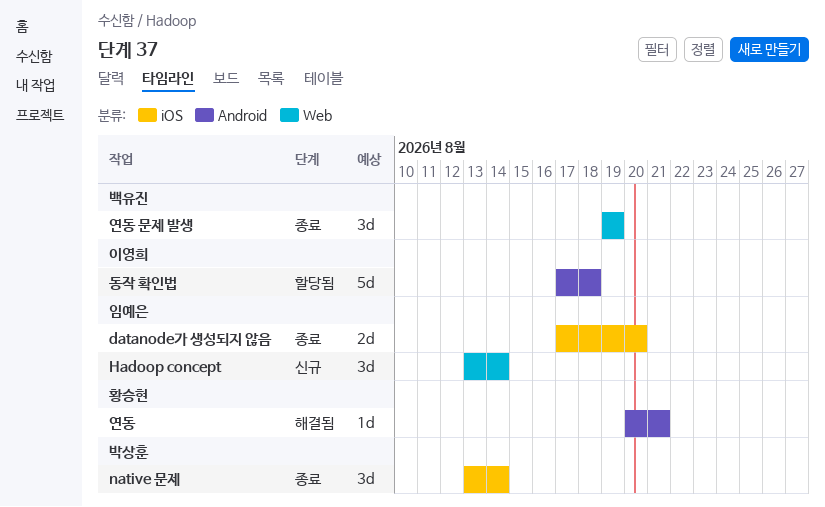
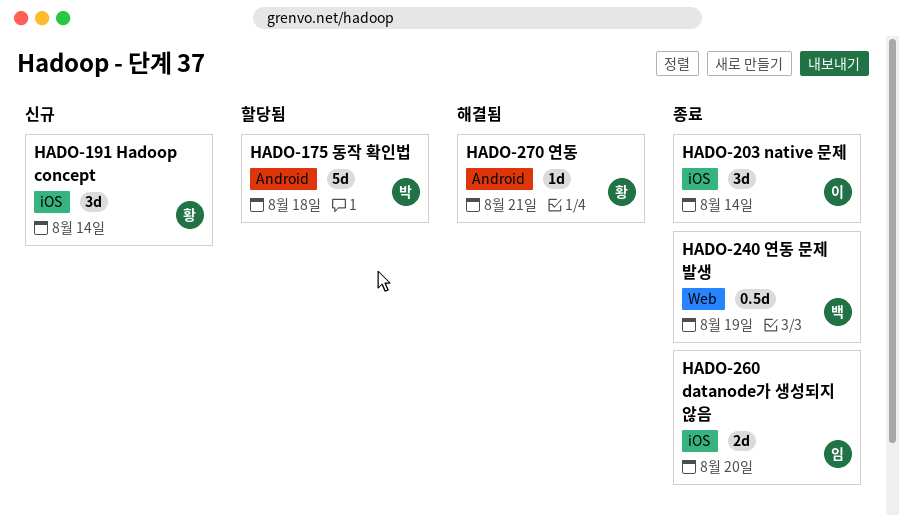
Hadoop concept, owner: 임예은 -> 황승현
Hadoop concept, label: Web -> iOS
native 문제, owner: 박상훈 -> 이영희
동작 확인법, owner: 이영희 -> 박상훈
연동 문제 발생, estimate: 3d -> 0.5d

